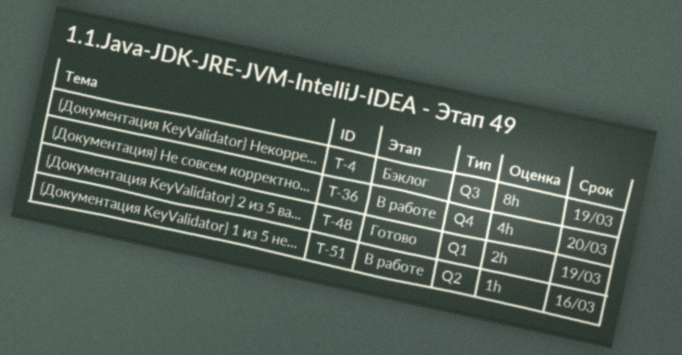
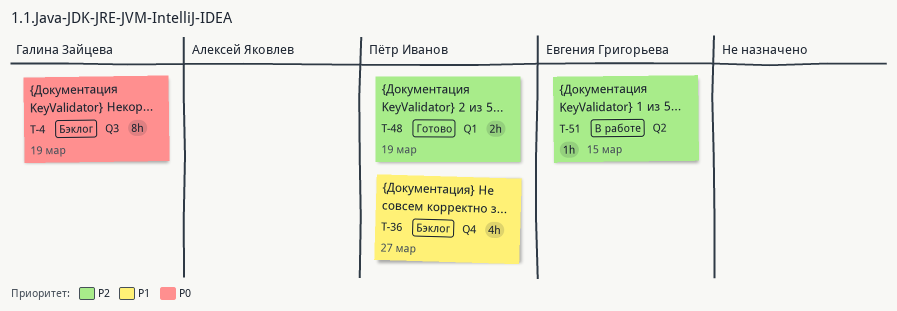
T-36, status: В работе -> Бэклог
T-36, due: Mar 20 -> Mar 27
T-51, due: Mar 16 -> Mar 15

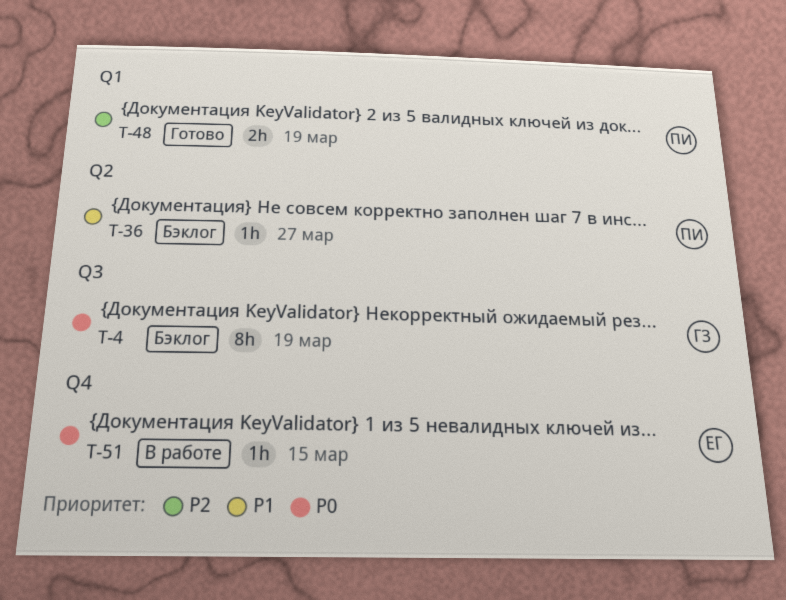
T-36, label: Q4 -> Q2
T-36, estimate: 4h -> 1h
T-51, priority: P2 -> P0
T-51, label: Q2 -> Q4

